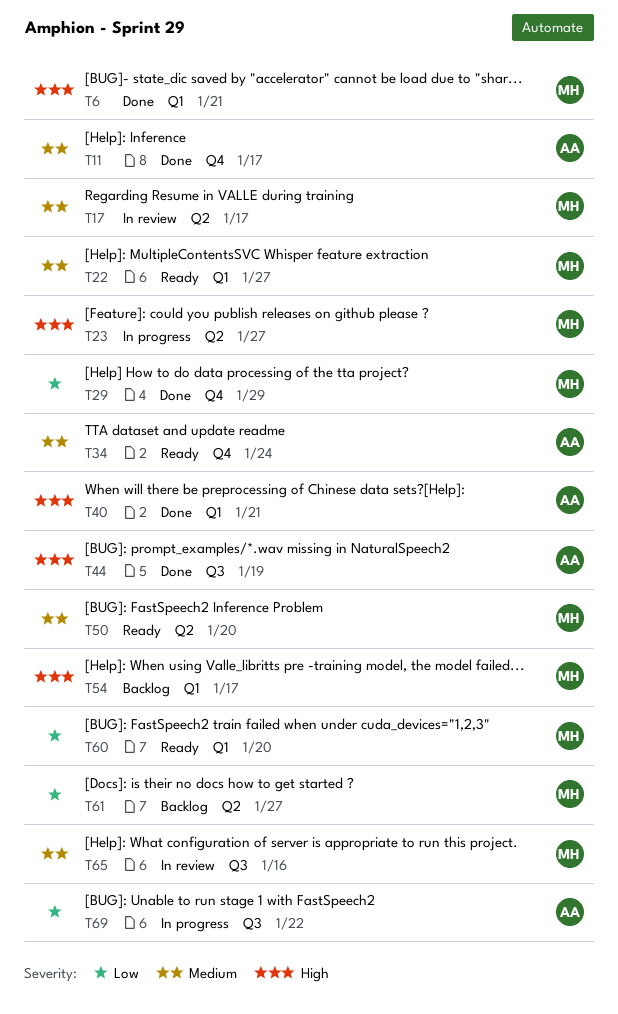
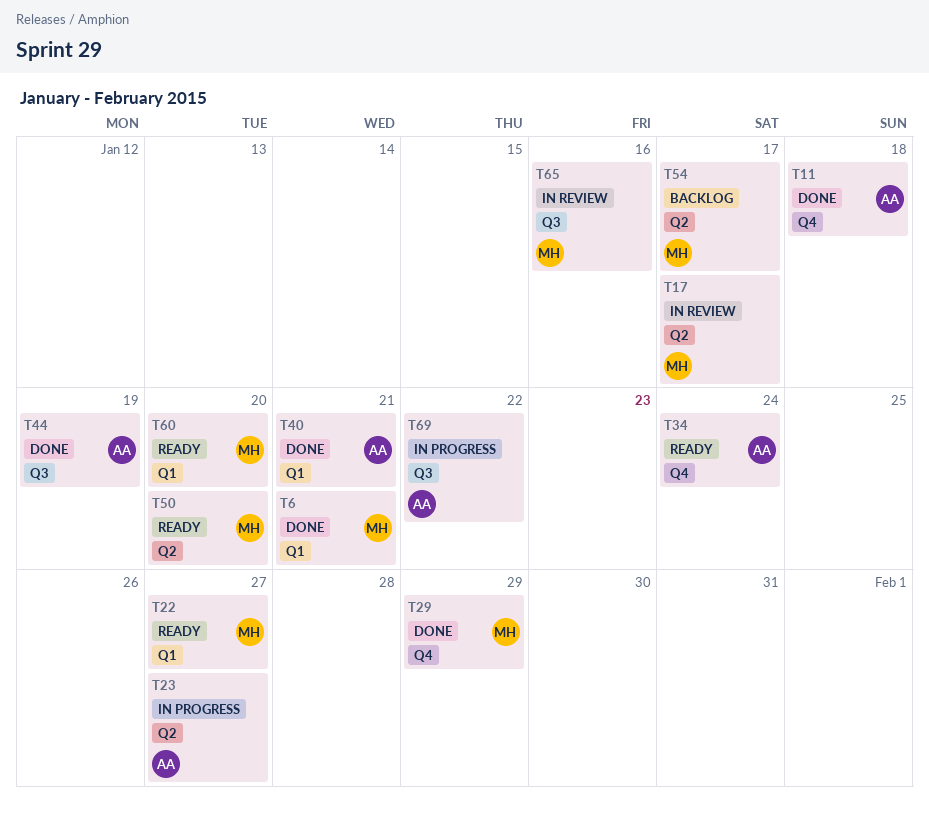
T11, due: Jan 17 -> Jan 18
T23, owner: MH -> AA
T54, label: Q1 -> Q2
T61: present -> none

